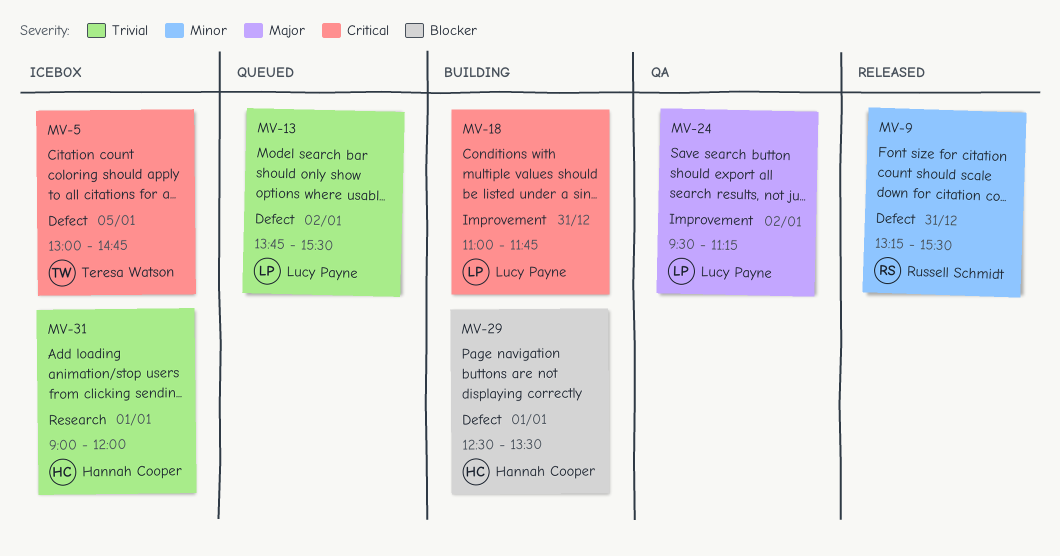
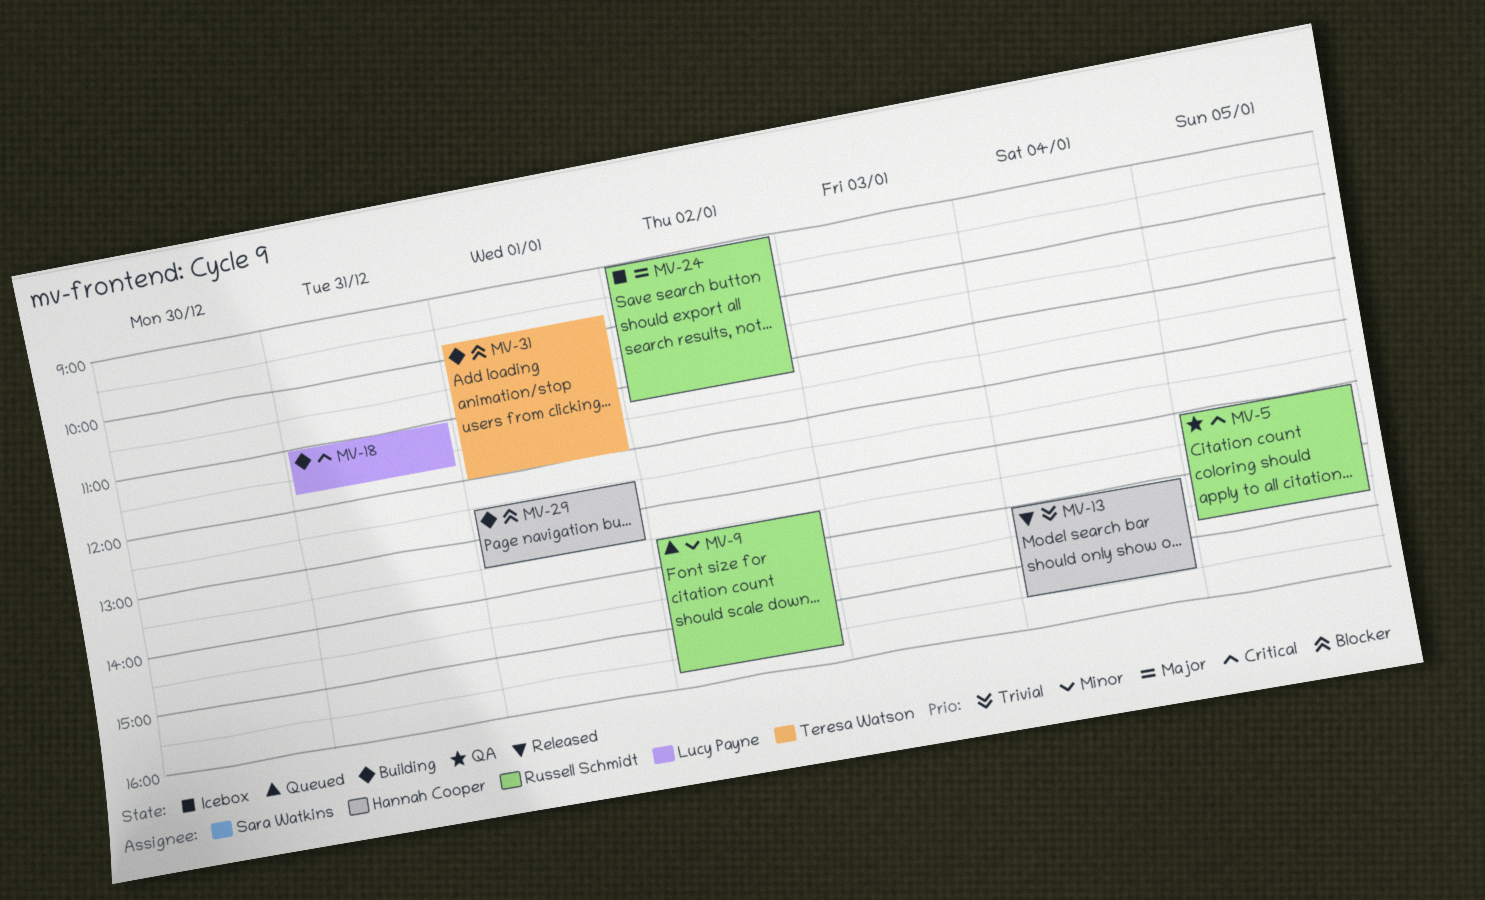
MV-5, status: Icebox -> QA
MV-5, owner: Teresa Watson -> Russell Schmidt
MV-9, status: Released -> Queued
MV-9, day: Dec 31 -> Jan 2
MV-9, begins: 13:15 -> 13:30
MV-9, ends: 15:30 -> 15:45
MV-13, status: Queued -> Released
MV-13, owner: Lucy Payne -> Hannah Cooper
MV-13, day: Jan 2 -> Jan 4
MV-13, begins: 13:45 -> 14:00
MV-24, status: QA -> Icebox
MV-24, owner: Lucy Payne -> Russell Schmidt
MV-24, begins: 09:30 -> 09:00
MV-31, status: Icebox -> Building
MV-31, owner: Hannah Cooper -> Teresa Watson
MV-31, priority: Trivial -> Blocker
MV-31, begins: 09:00 -> 09:45

